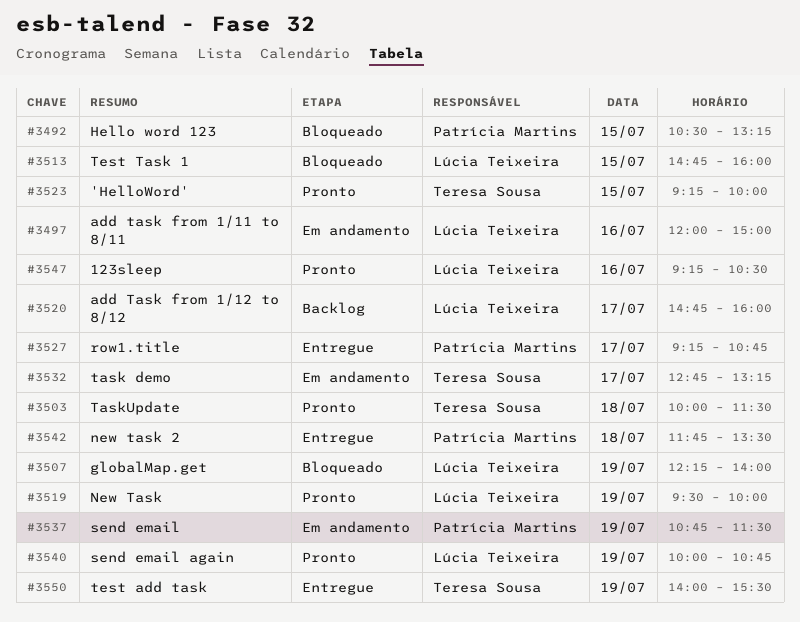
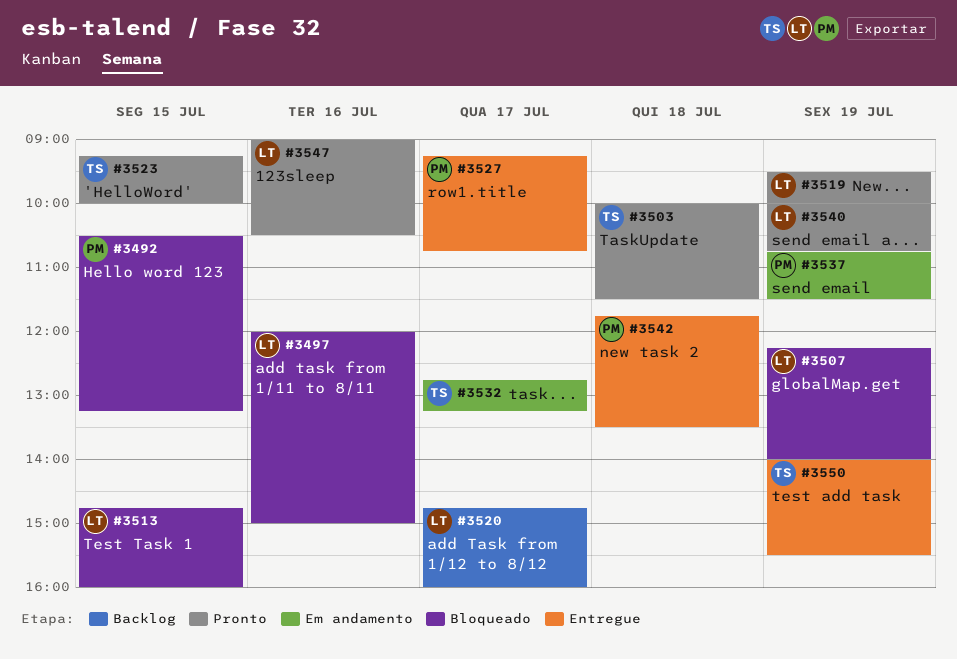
#3497, status: Em andamento -> Bloqueado
#3547, begins: 09:15 -> 09:00

